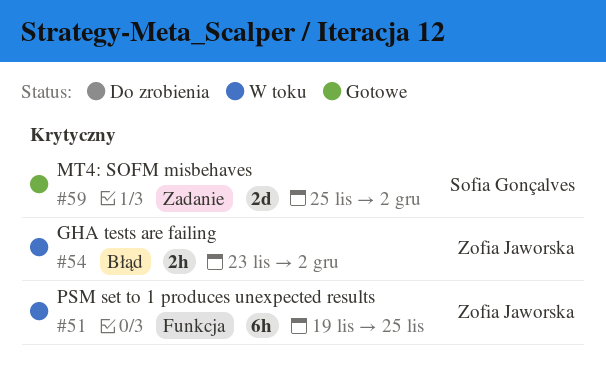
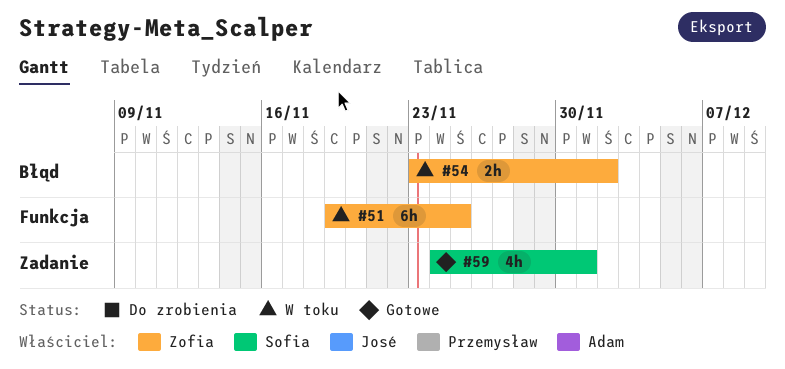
#59, estimate: 2d -> 4h
#59, start: Nov 25 -> Nov 24
#59, due: Dec 2 -> Dec 1

